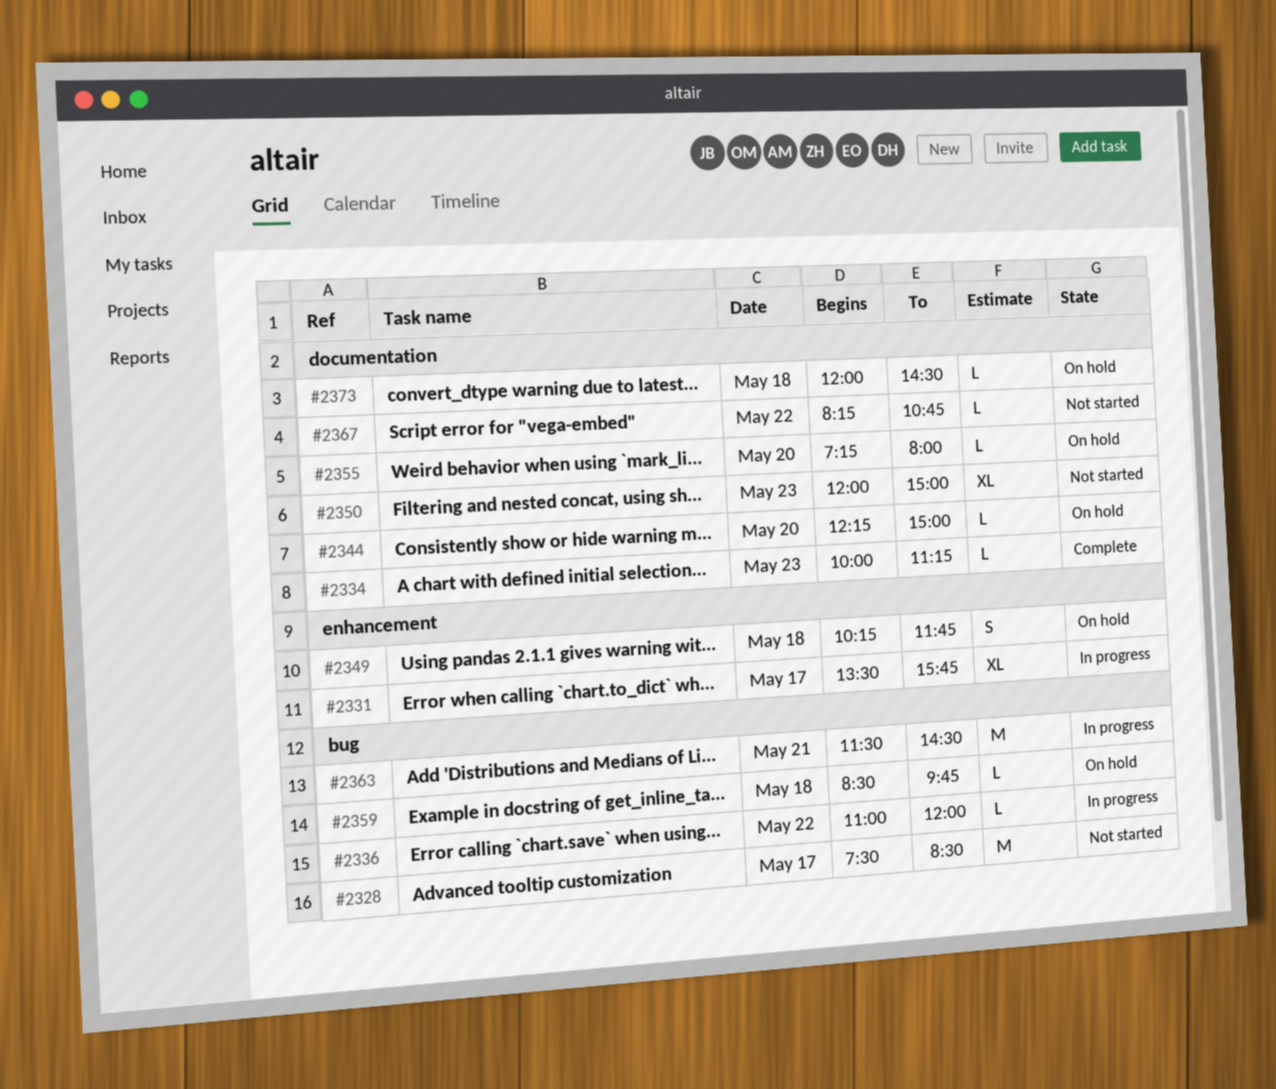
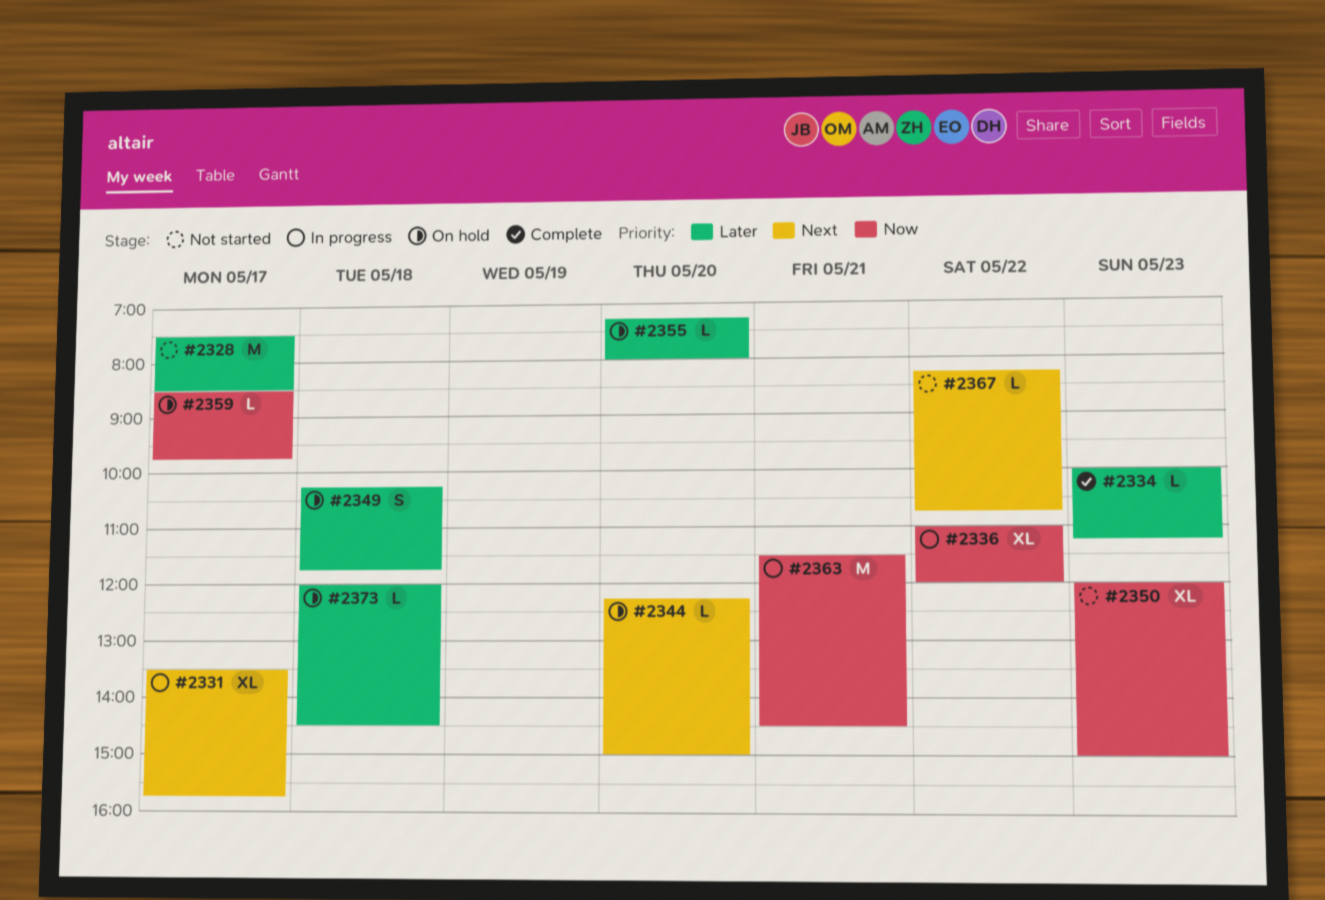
#2336, estimate: L -> XL
#2359, day: May 18 -> May 17

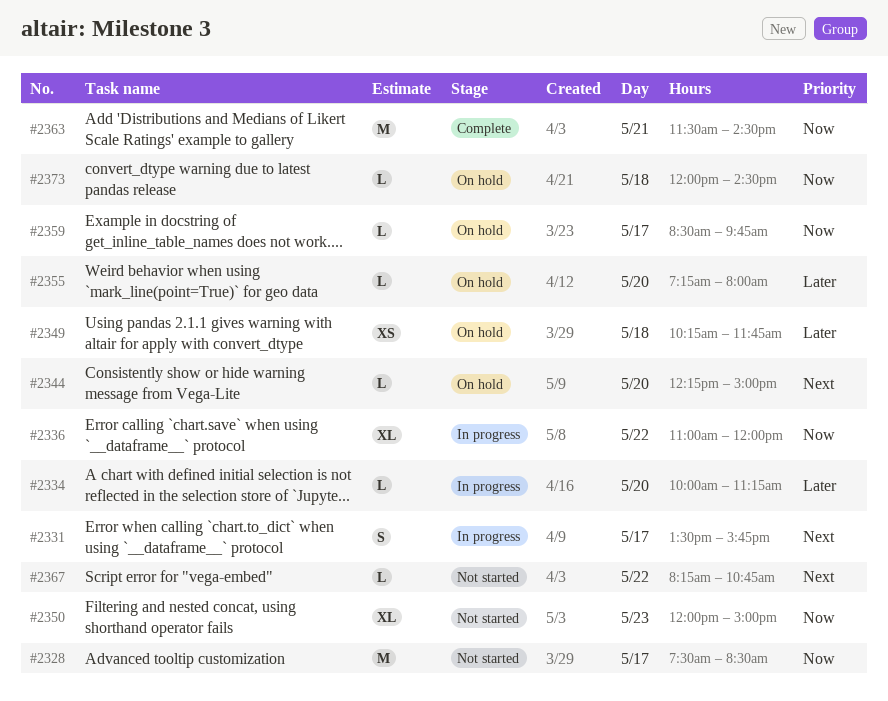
#2328, priority: Later -> Now
#2331, estimate: XL -> S
#2334, status: Complete -> In progress
#2334, day: May 23 -> May 20
#2349, estimate: S -> XS
#2363, status: In progress -> Complete
#2373, priority: Later -> Now

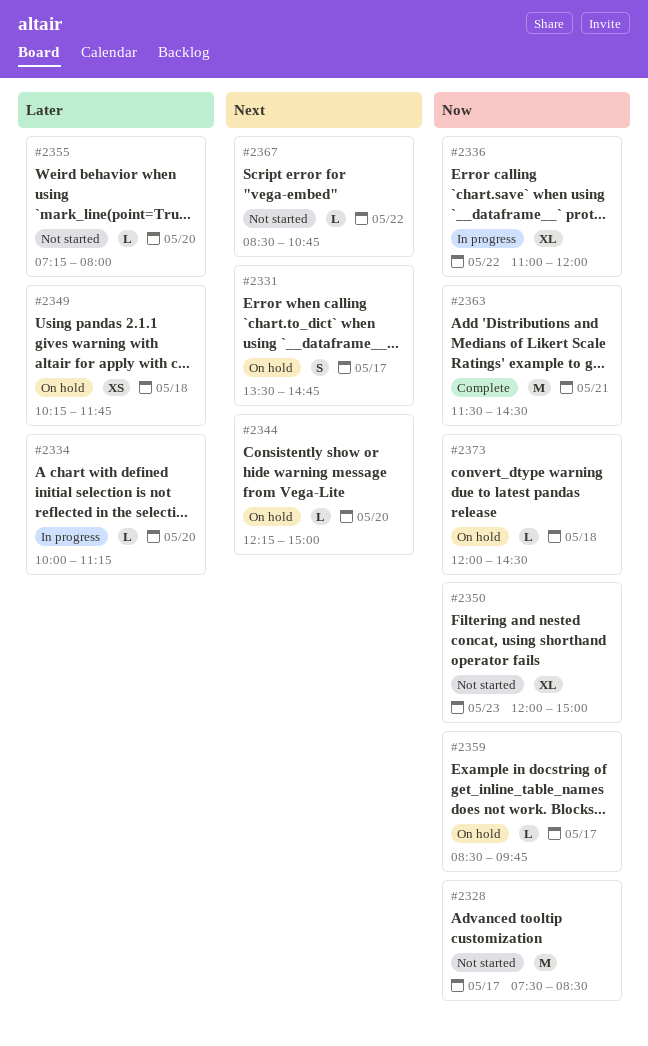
#2331, status: In progress -> On hold
#2331, ends: 15:45 -> 14:45
#2355, status: On hold -> Not started
#2367, begins: 08:15 -> 08:30

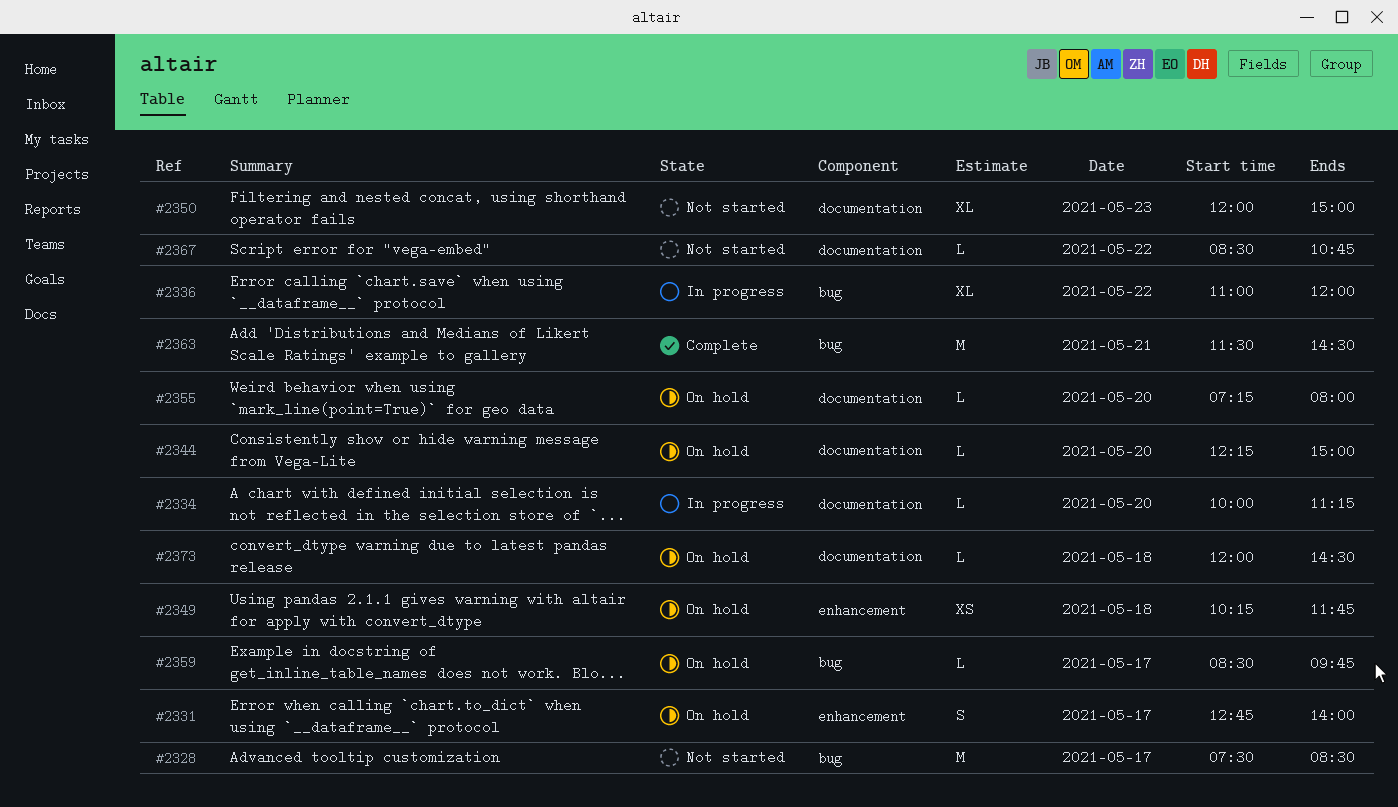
#2331, begins: 13:30 -> 12:45
#2331, ends: 14:45 -> 14:00
#2355, status: Not started -> On hold

